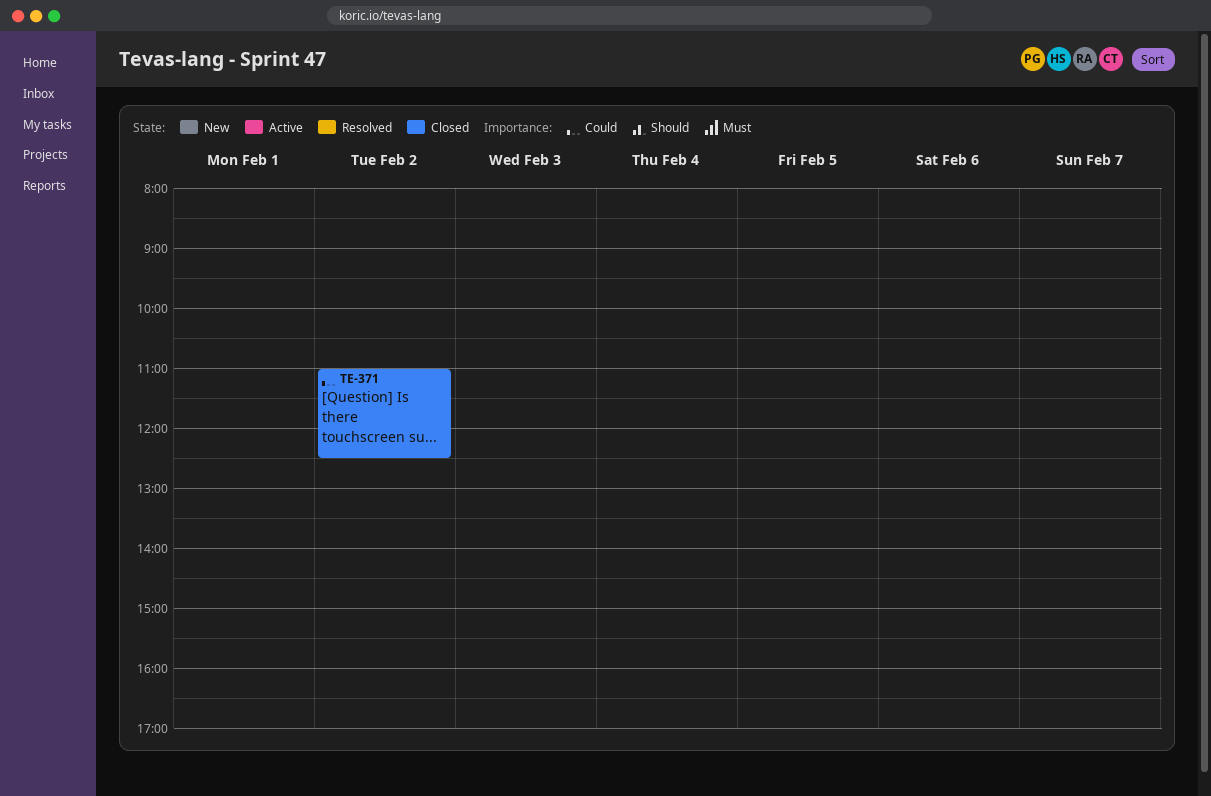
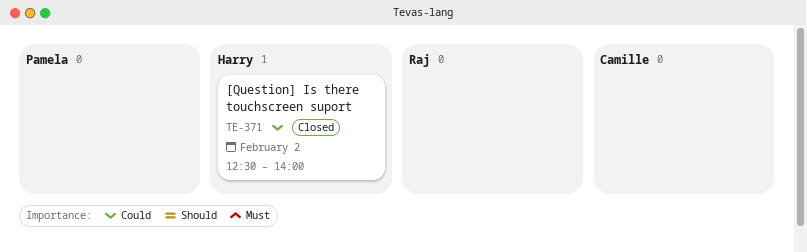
TE-371, begins: 11:00 -> 12:30
TE-371, ends: 12:30 -> 14:00

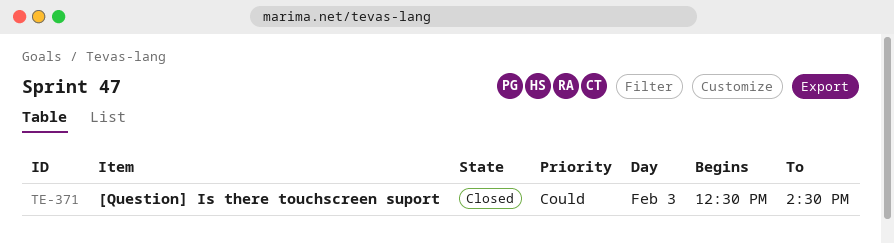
TE-371, day: Feb 2 -> Feb 3
TE-371, ends: 14:00 -> 14:30

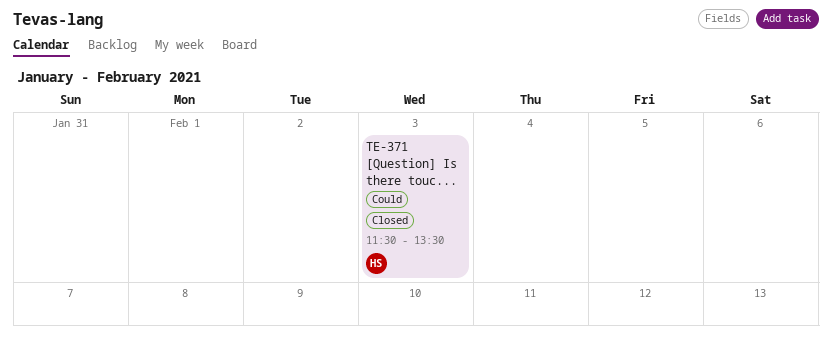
TE-371, begins: 12:30 -> 11:30
TE-371, ends: 14:30 -> 13:30

